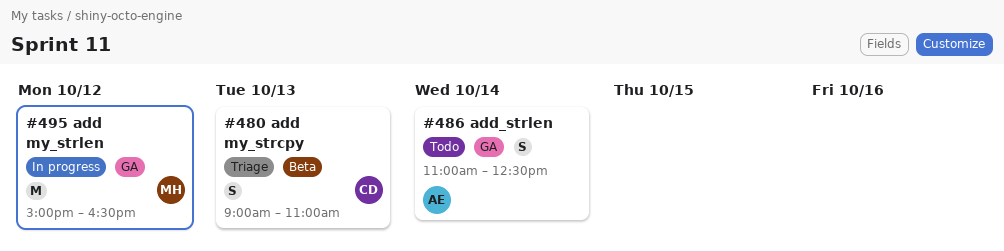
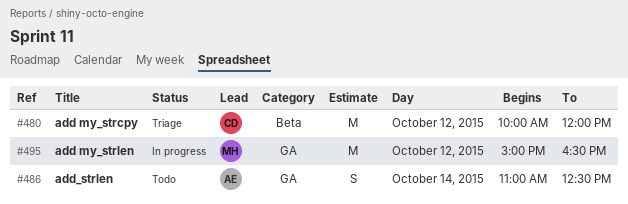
#480, estimate: S -> M
#480, day: Oct 13 -> Oct 12
#480, begins: 09:00 -> 10:00
#480, ends: 11:00 -> 12:00

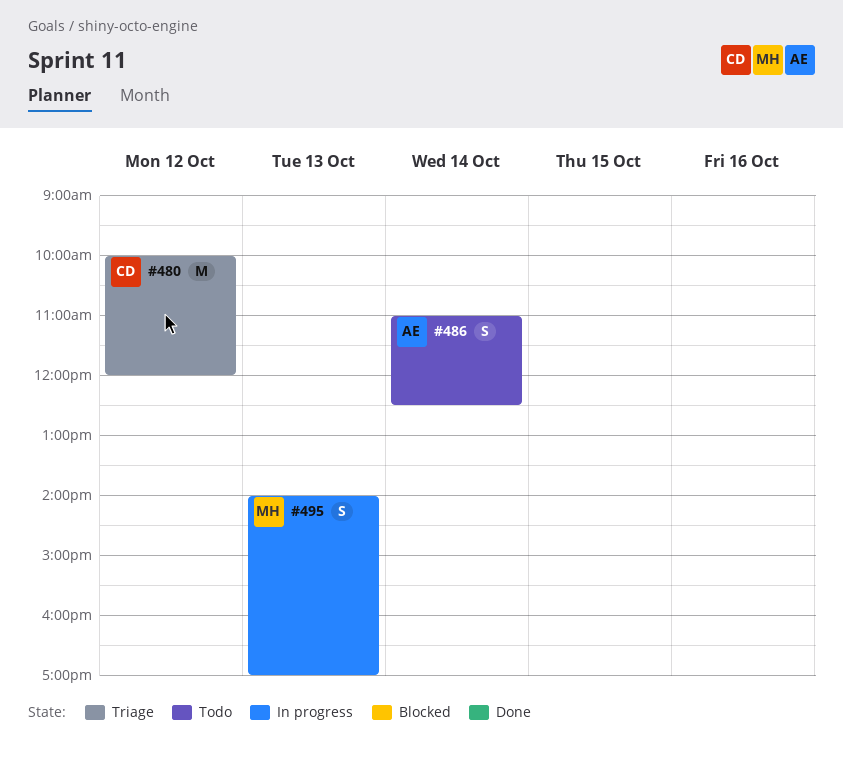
#495, estimate: M -> S
#495, day: Oct 12 -> Oct 13
#495, begins: 15:00 -> 14:00
#495, ends: 16:30 -> 17:00

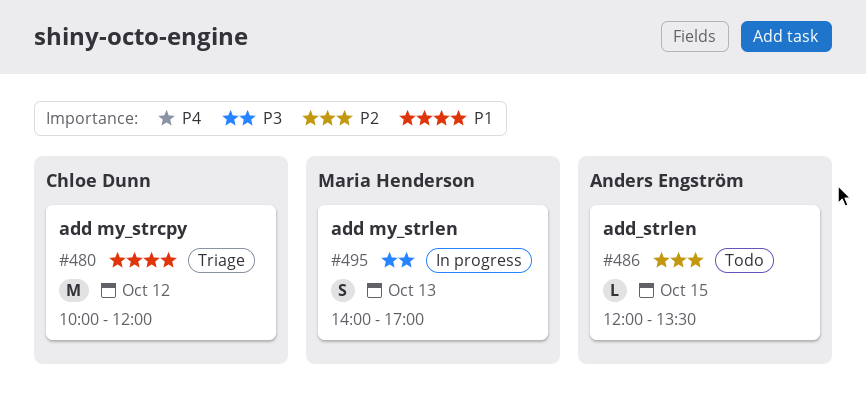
#486, estimate: S -> L
#486, day: Oct 14 -> Oct 15
#486, begins: 11:00 -> 12:00
#486, ends: 12:30 -> 13:30

